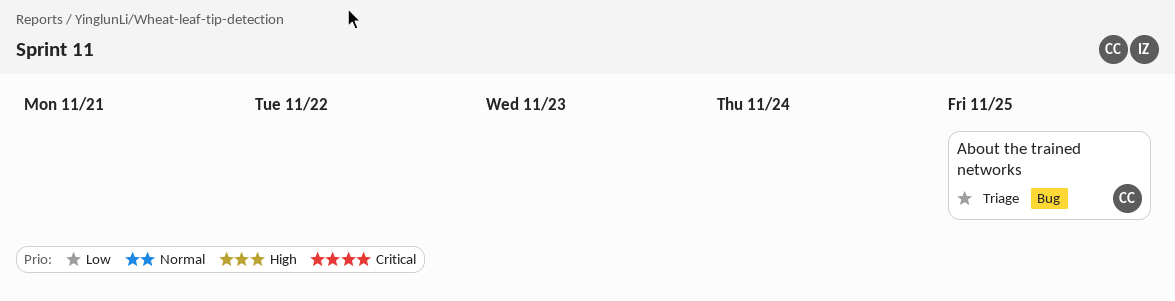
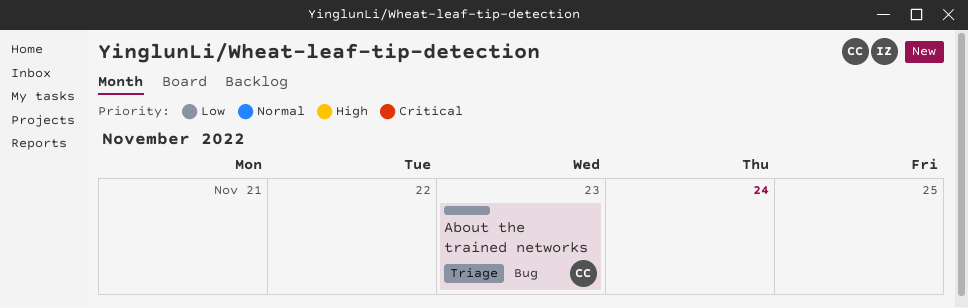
About the trained networks, due: Nov 25 -> Nov 23

